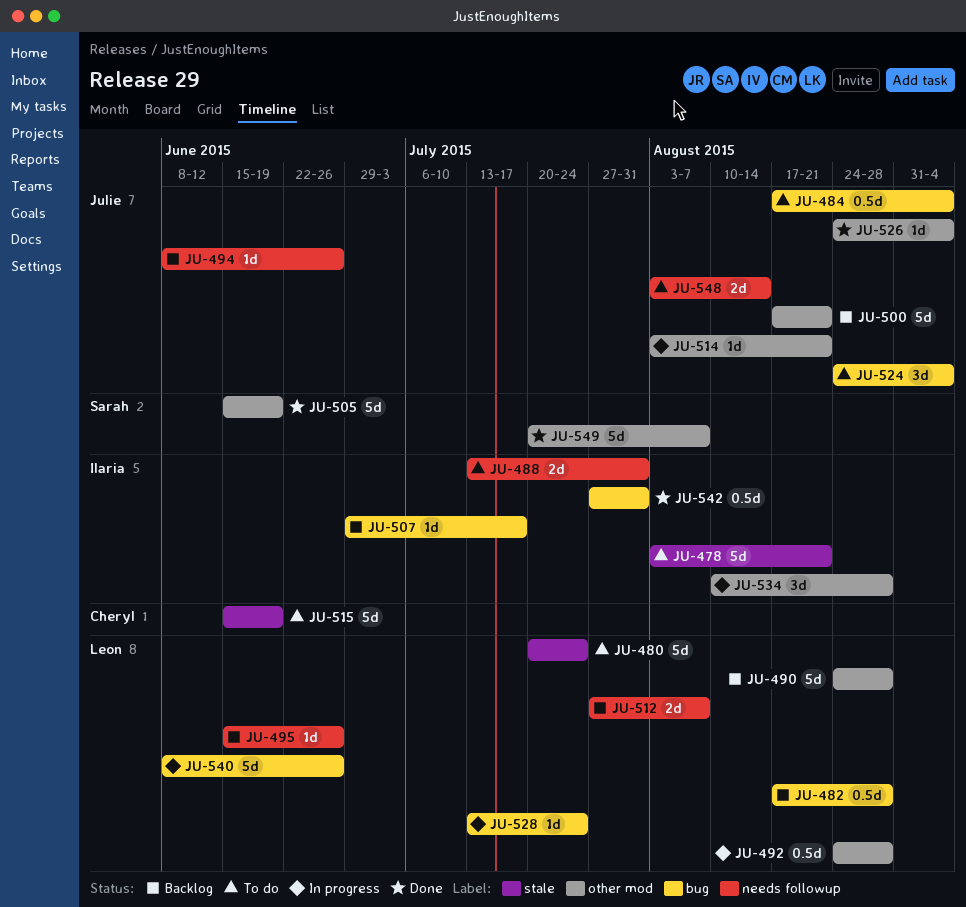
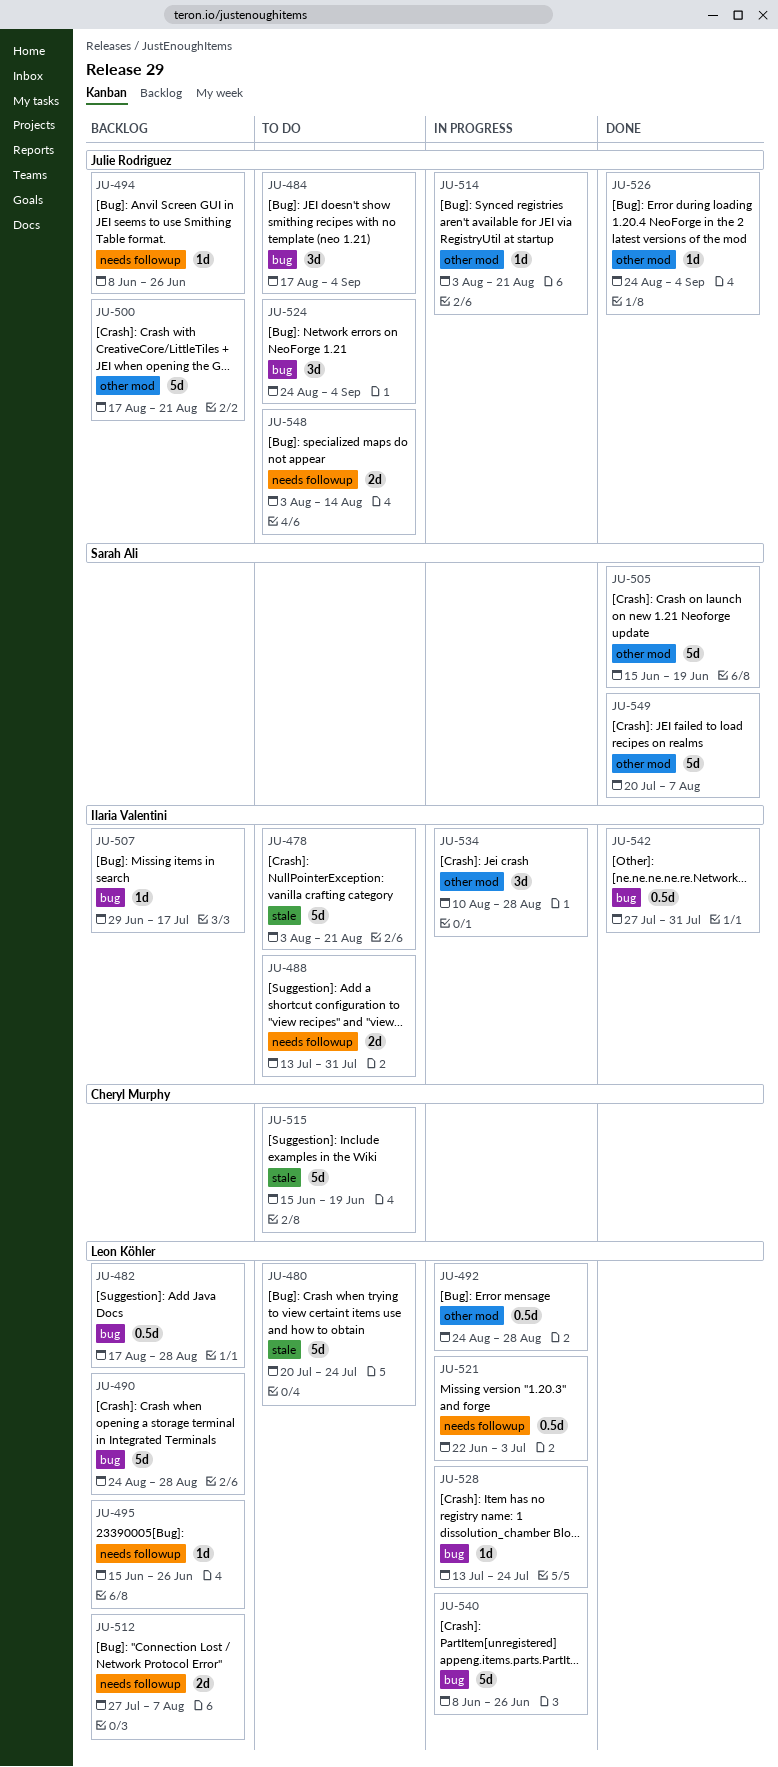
JU-484, estimate: 0.5d -> 3d
JU-490, label: other mod -> bug
JU-521: none -> present

